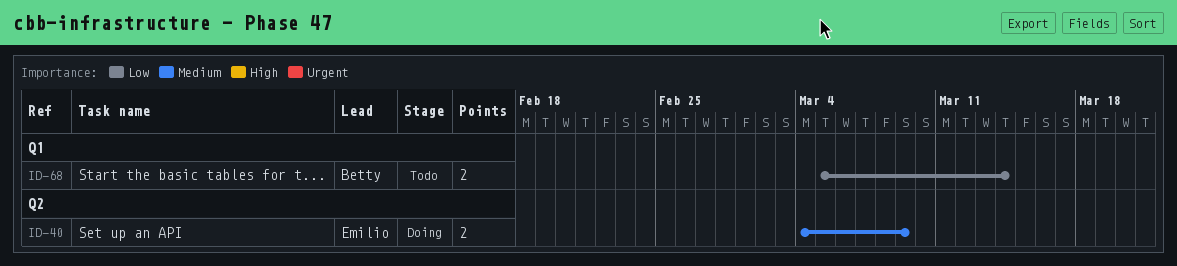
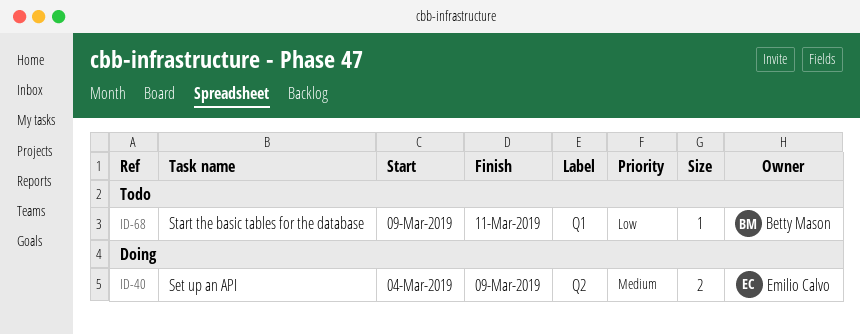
ID-68, estimate: 2 -> 1
ID-68, start: Mar 5 -> Mar 9
ID-68, due: Mar 14 -> Mar 11

